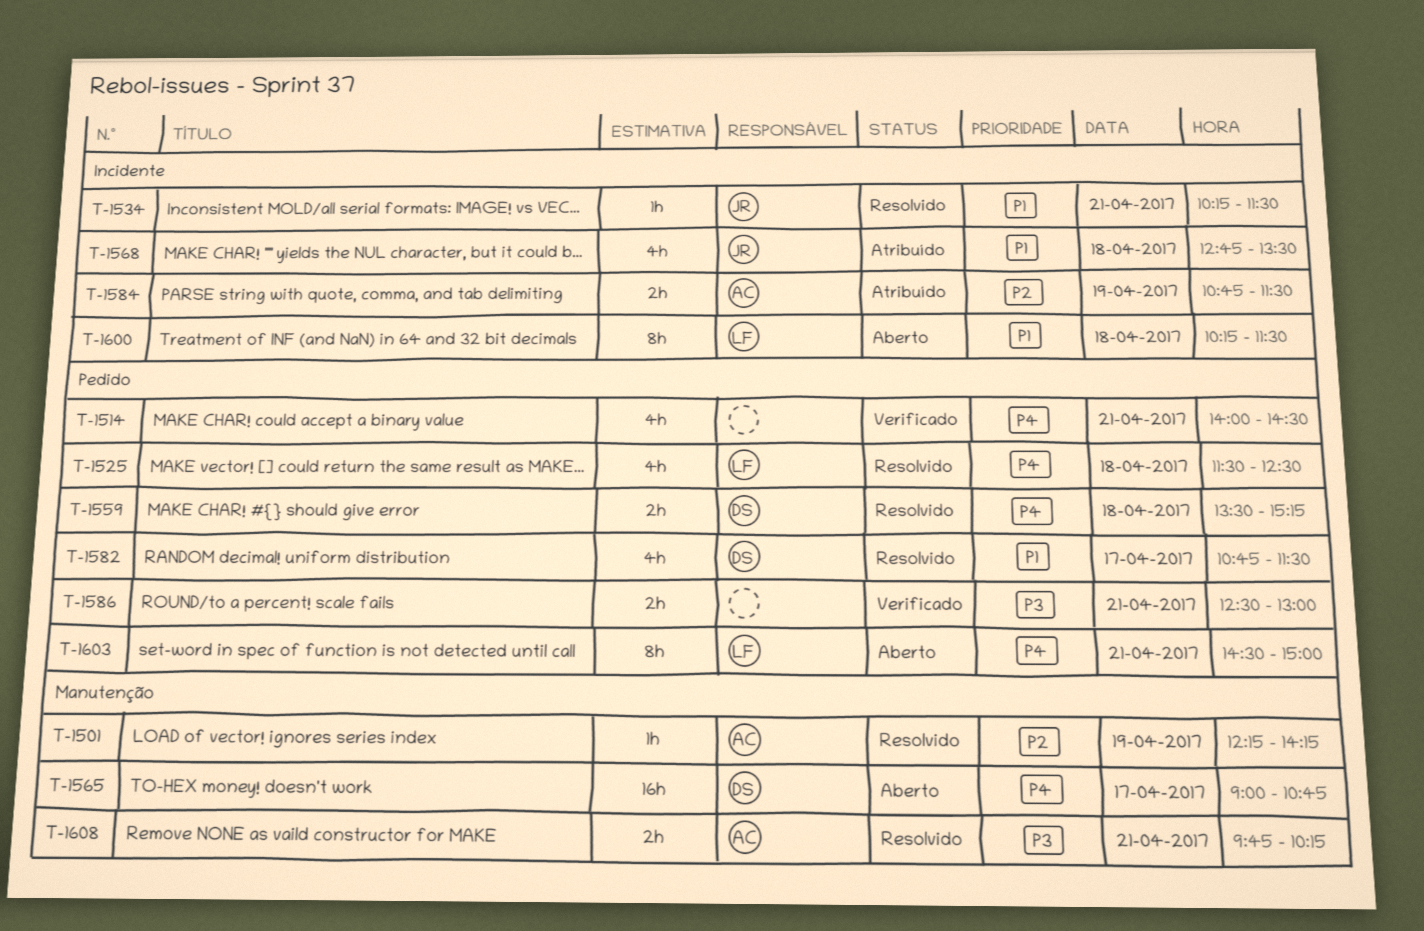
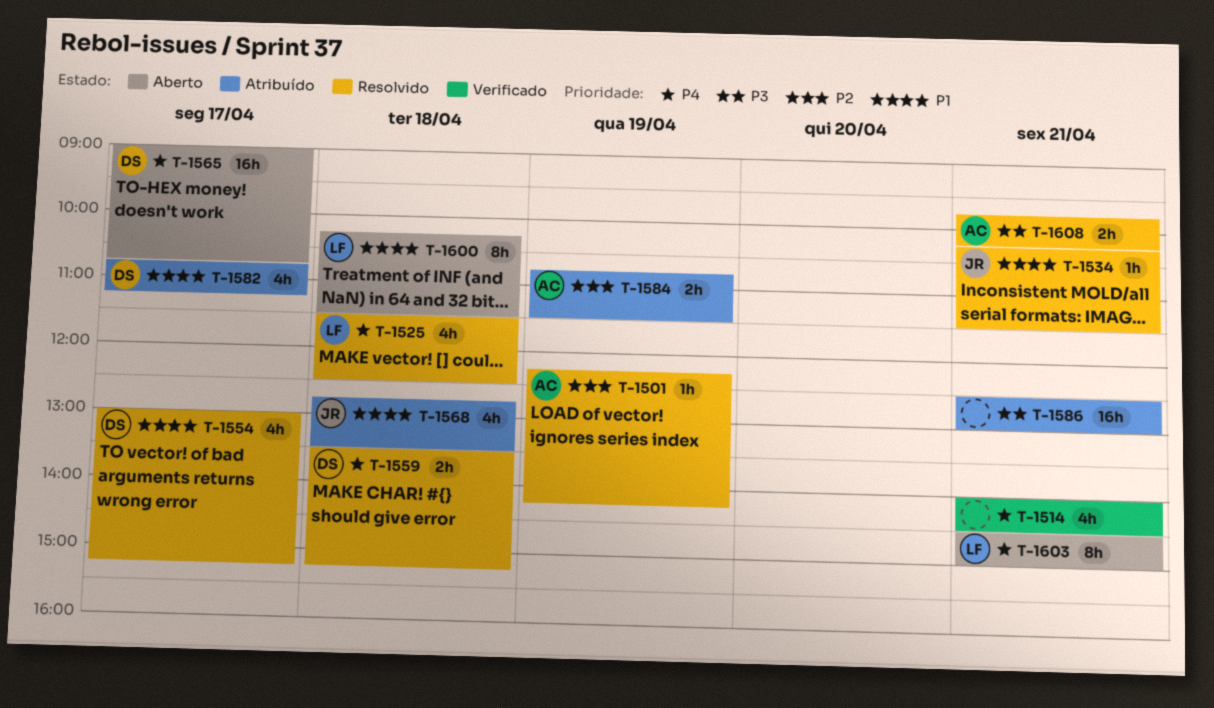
T-1554: none -> present
T-1582, status: Resolvido -> Atribuído
T-1582, ends: 11:30 -> 11:15
T-1586, status: Verificado -> Atribuído
T-1586, estimate: 2h -> 16h

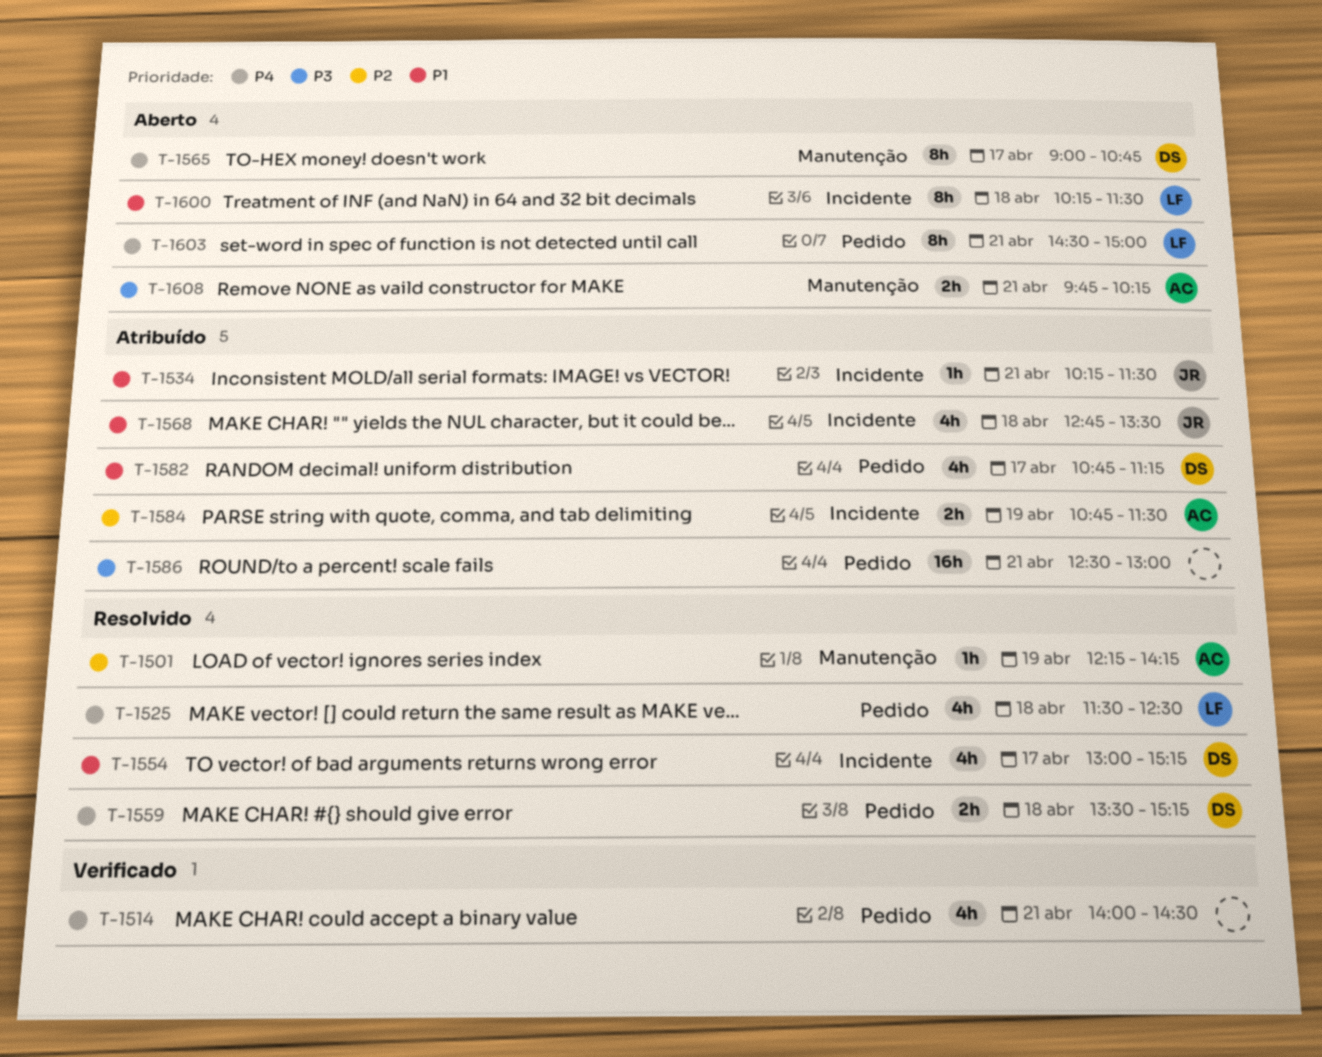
T-1534, status: Resolvido -> Atribuído
T-1565, estimate: 16h -> 8h
T-1608, status: Resolvido -> Aberto

